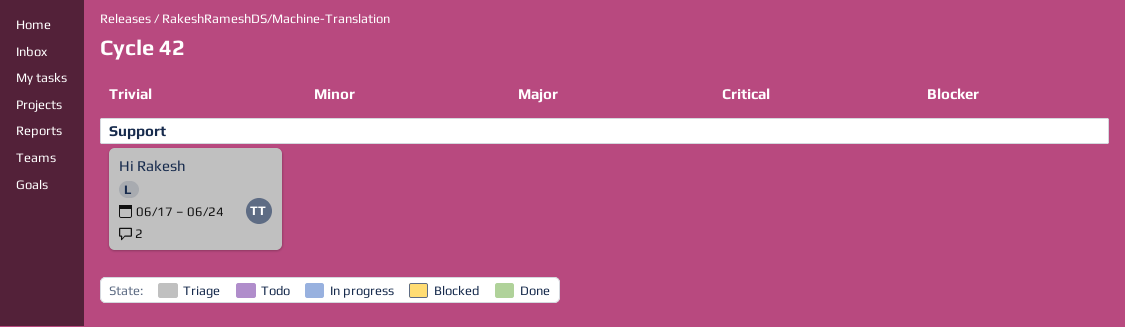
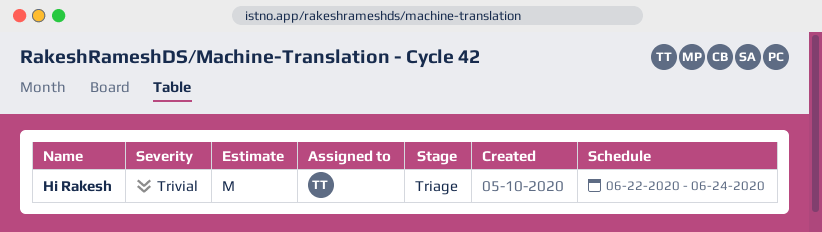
Hi Rakesh, estimate: L -> M
Hi Rakesh, start: Jun 17 -> Jun 22

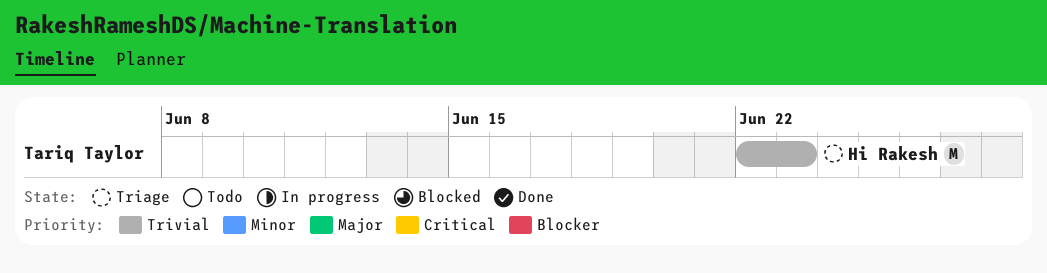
Hi Rakesh, due: Jun 24 -> Jun 23

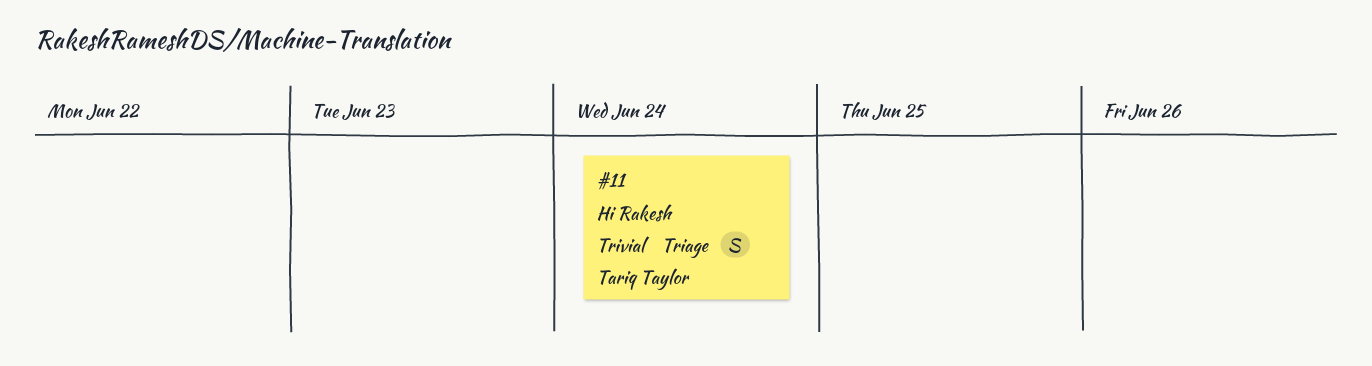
Hi Rakesh, estimate: M -> S
Hi Rakesh, due: Jun 23 -> Jun 24

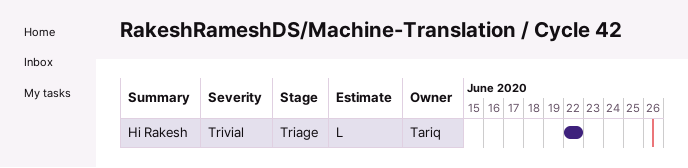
Hi Rakesh, estimate: S -> L
Hi Rakesh, due: Jun 24 -> Jun 22

